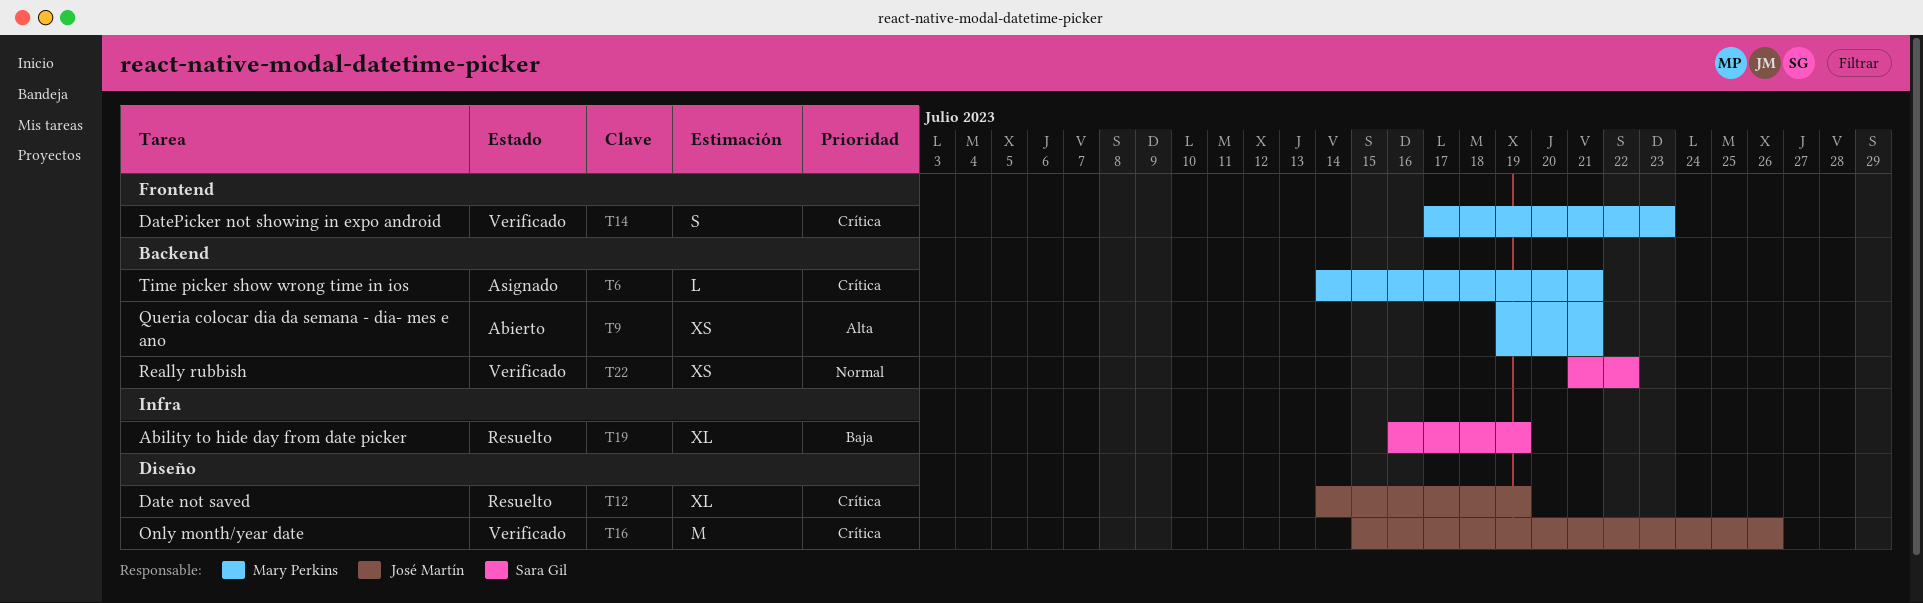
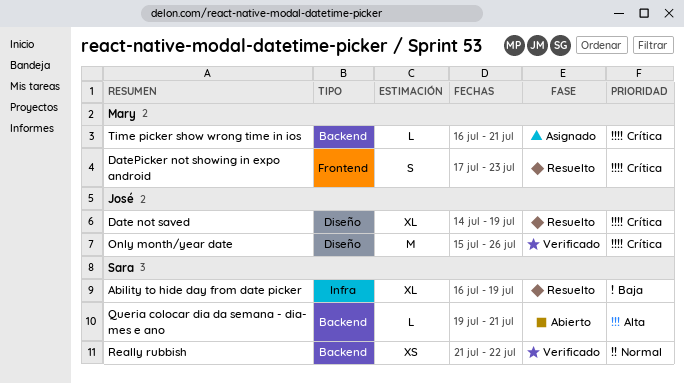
DatePicker not showing in expo android, status: Verificado -> Resuelto
Queria colocar dia da semana - dia- mes e ano, owner: Mary Perkins -> Sara Gil
Queria colocar dia da semana - dia- mes e ano, estimate: XS -> L
Time picker show wrong time in ios, start: Jul 14 -> Jul 16

